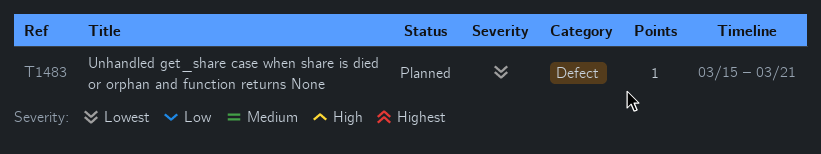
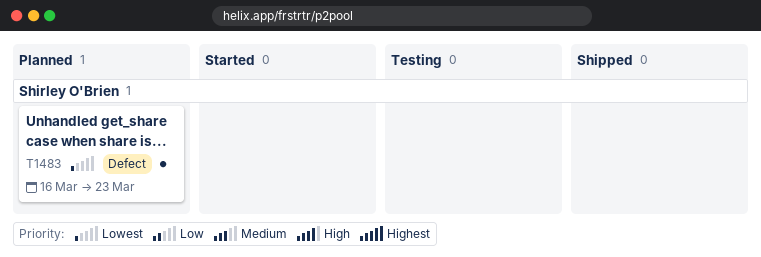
T1483, start: Mar 15 -> Mar 16
T1483, due: Mar 21 -> Mar 23

